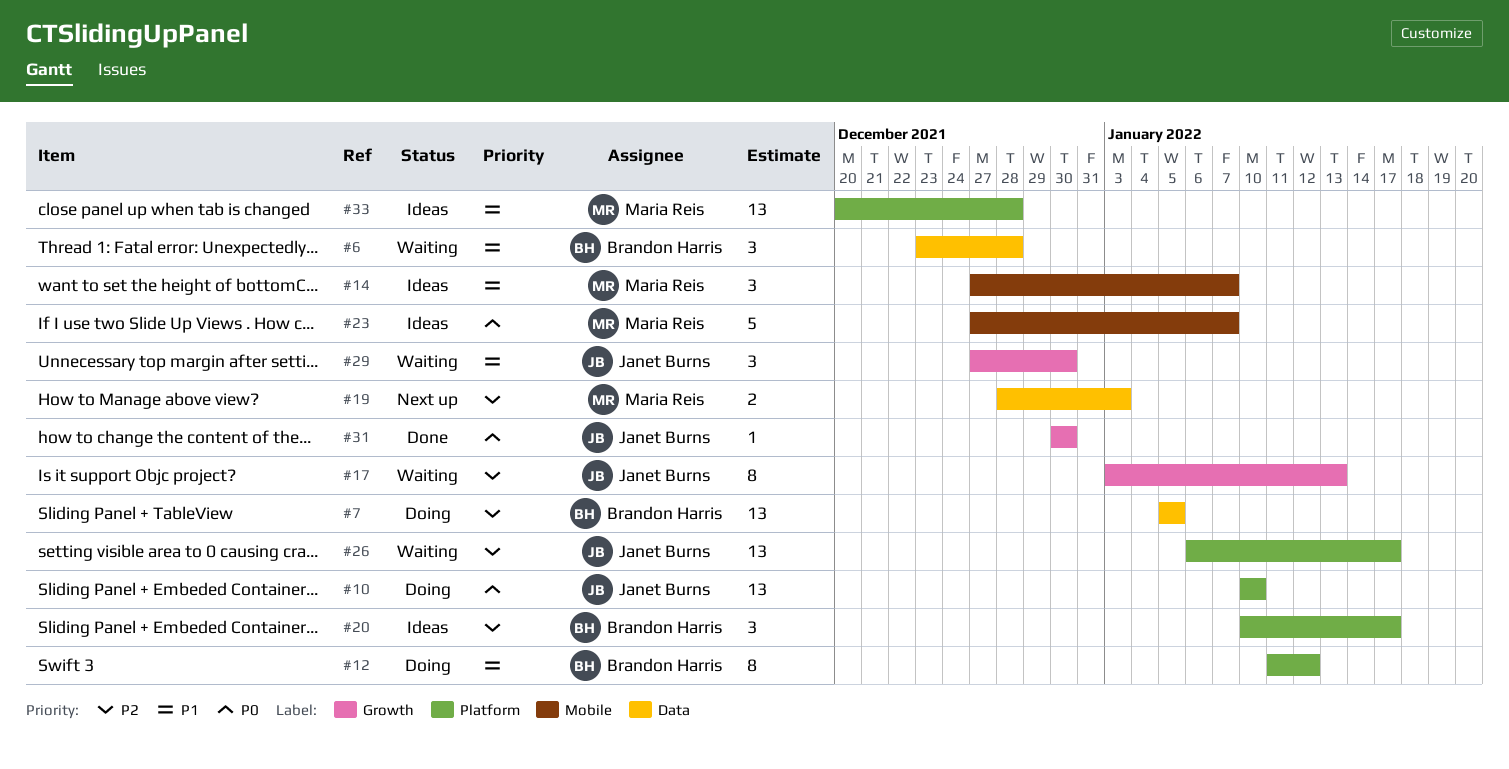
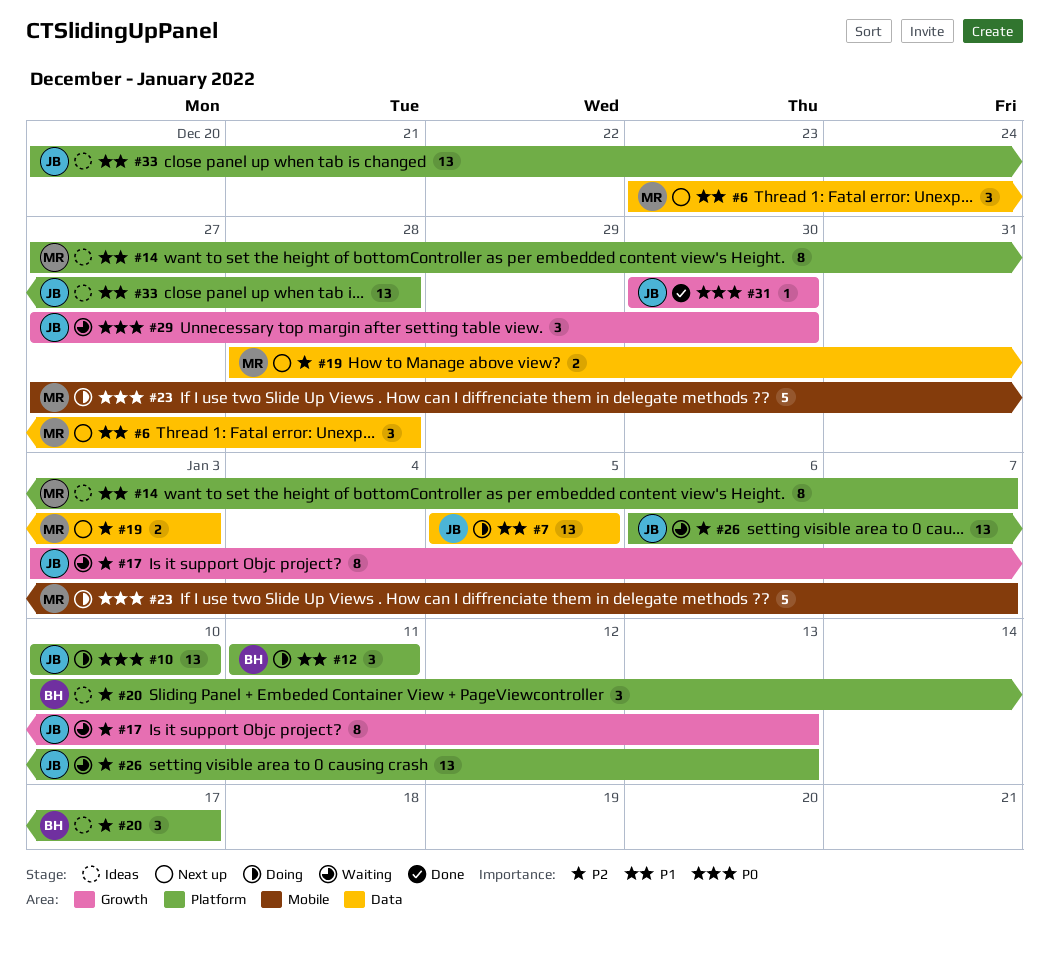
#6, status: Waiting -> Next up
#6, owner: Brandon Harris -> Maria Reis
#7, owner: Brandon Harris -> Janet Burns
#7, priority: P2 -> P1
#12, estimate: 8 -> 3
#12, due: Jan 12 -> Jan 11
#14, label: Mobile -> Platform
#14, estimate: 3 -> 8
#23, status: Ideas -> Doing
#26, due: Jan 17 -> Jan 13
#29, priority: P1 -> P0
#33, owner: Maria Reis -> Janet Burns

